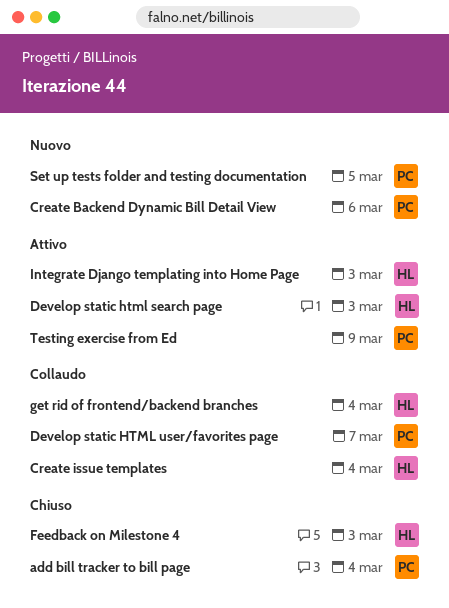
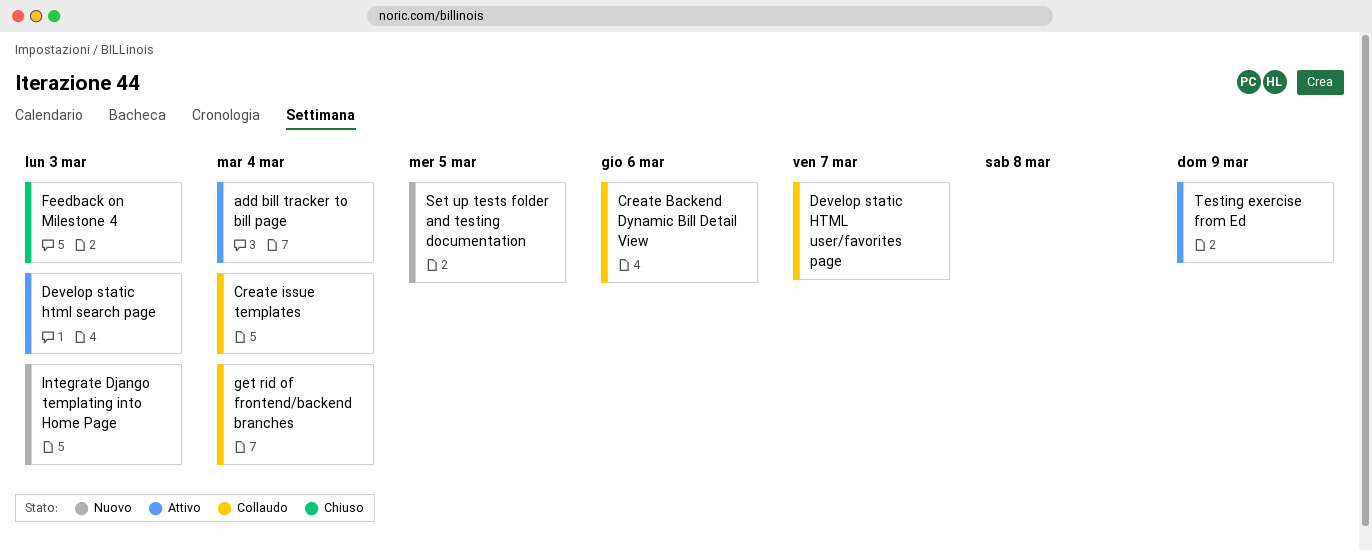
add bill tracker to bill page, status: Chiuso -> Attivo
Create Backend Dynamic Bill Detail View, status: Nuovo -> Collaudo
Integrate Django templating into Home Page, status: Attivo -> Nuovo

